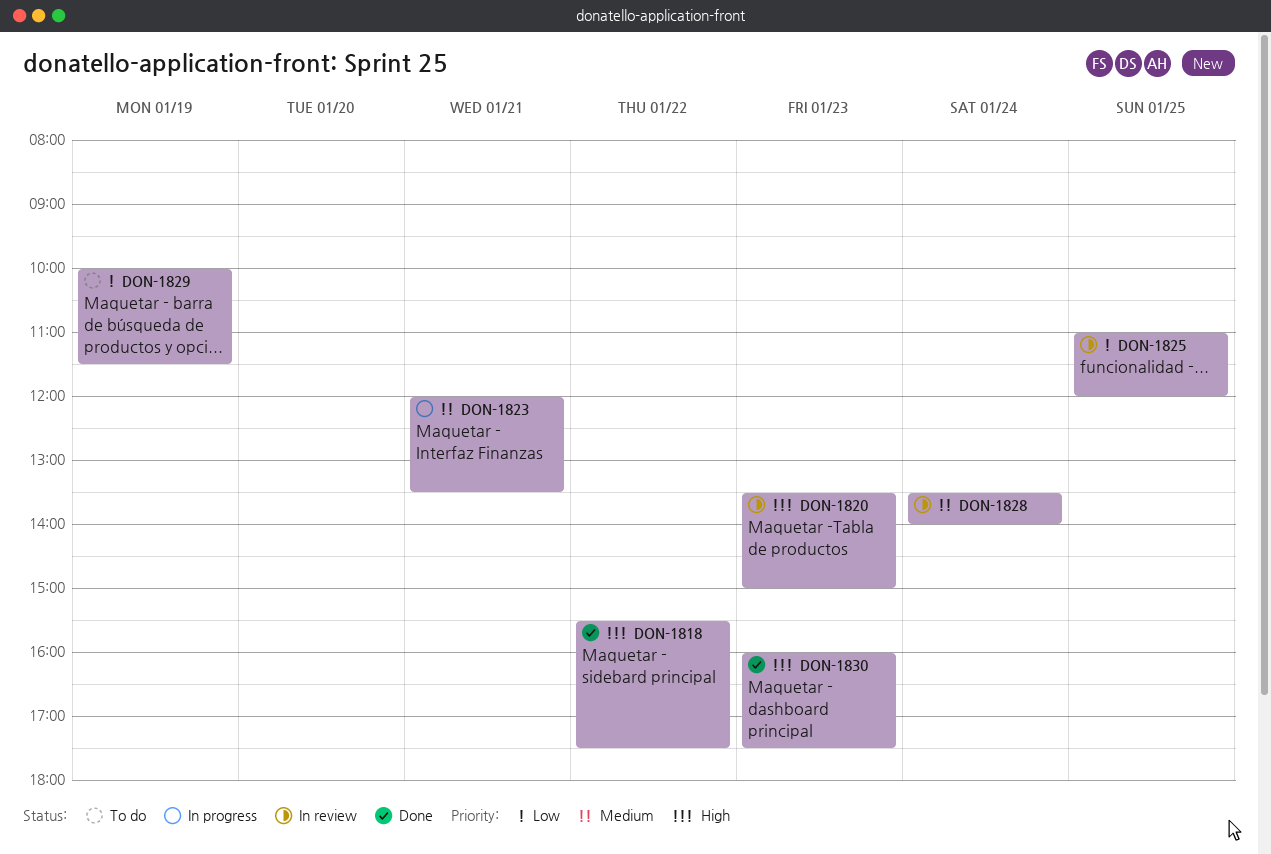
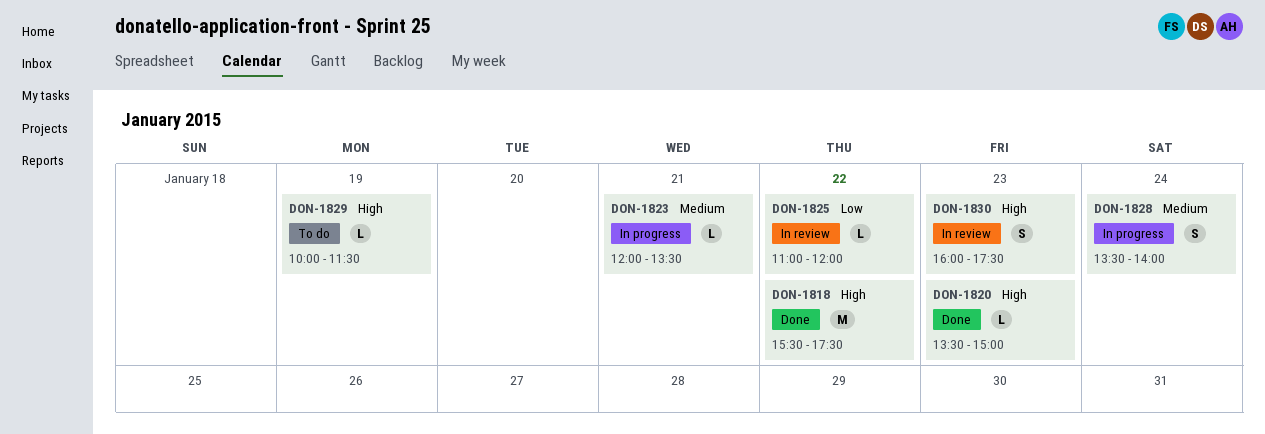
DON-1820, status: In review -> Done
DON-1825, day: Jan 25 -> Jan 22
DON-1828, status: In review -> In progress
DON-1829, priority: Low -> High
DON-1830, status: Done -> In review

